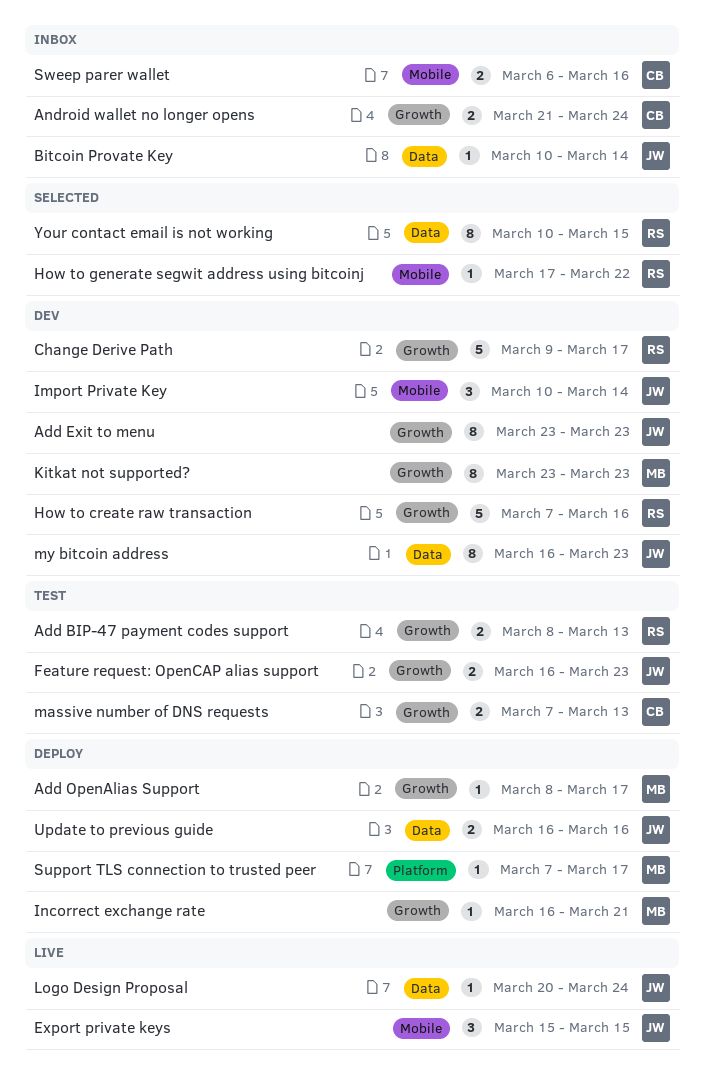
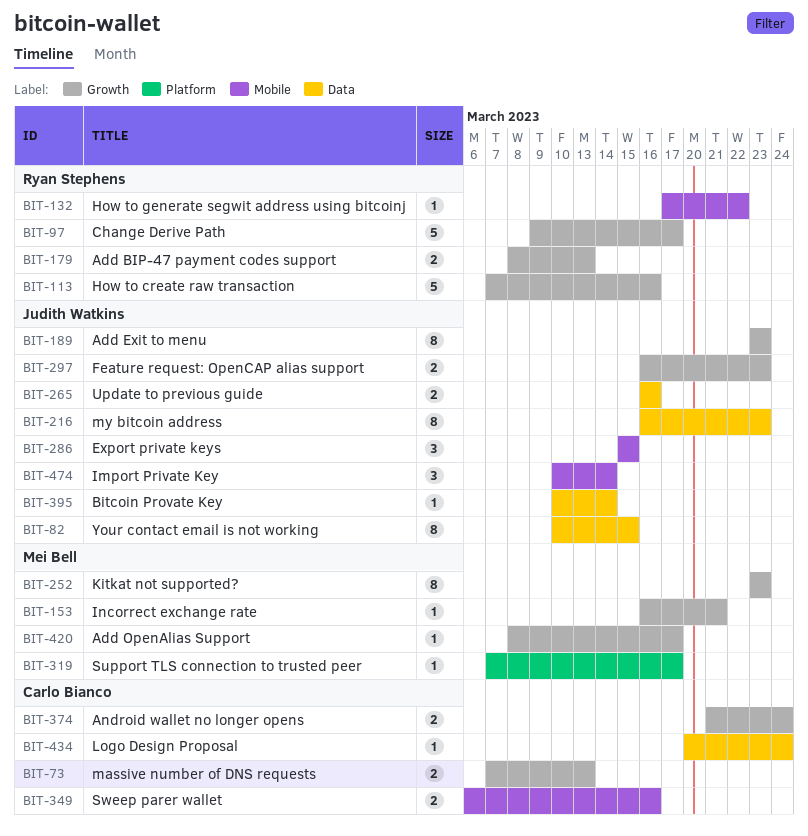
Logo Design Proposal, owner: Judith Watkins -> Carlo Bianco
Your contact email is not working, owner: Ryan Stephens -> Judith Watkins

